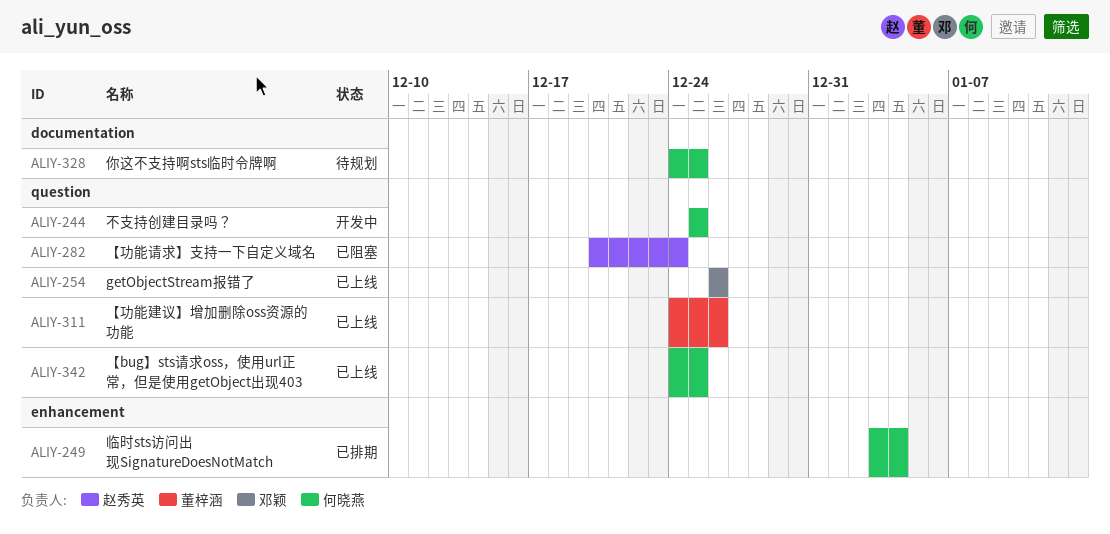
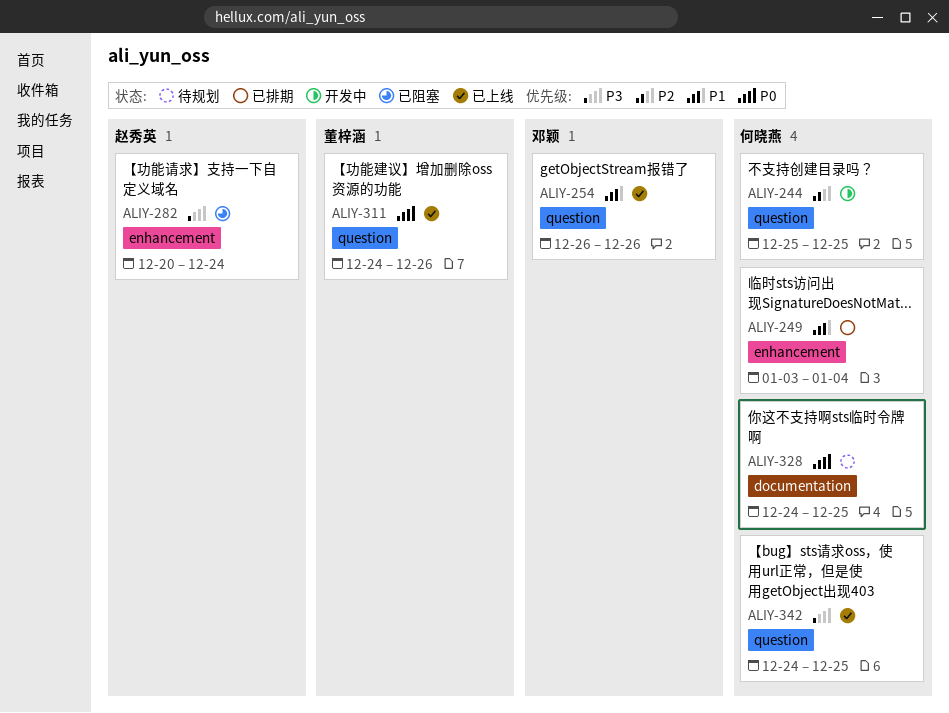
ALIY-282, label: question -> enhancement

